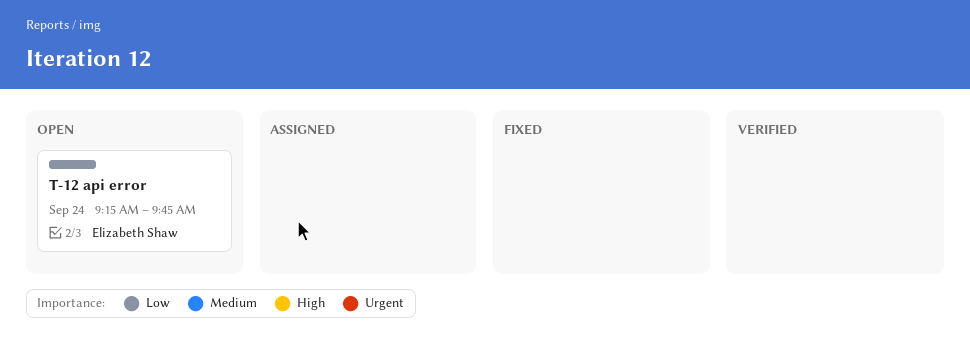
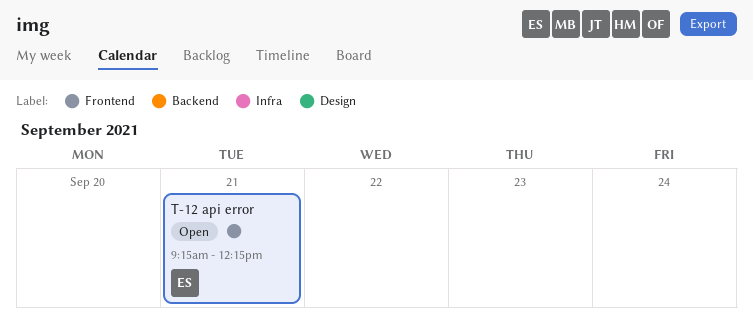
T-12, day: Sep 24 -> Sep 21
T-12, ends: 09:45 -> 12:15

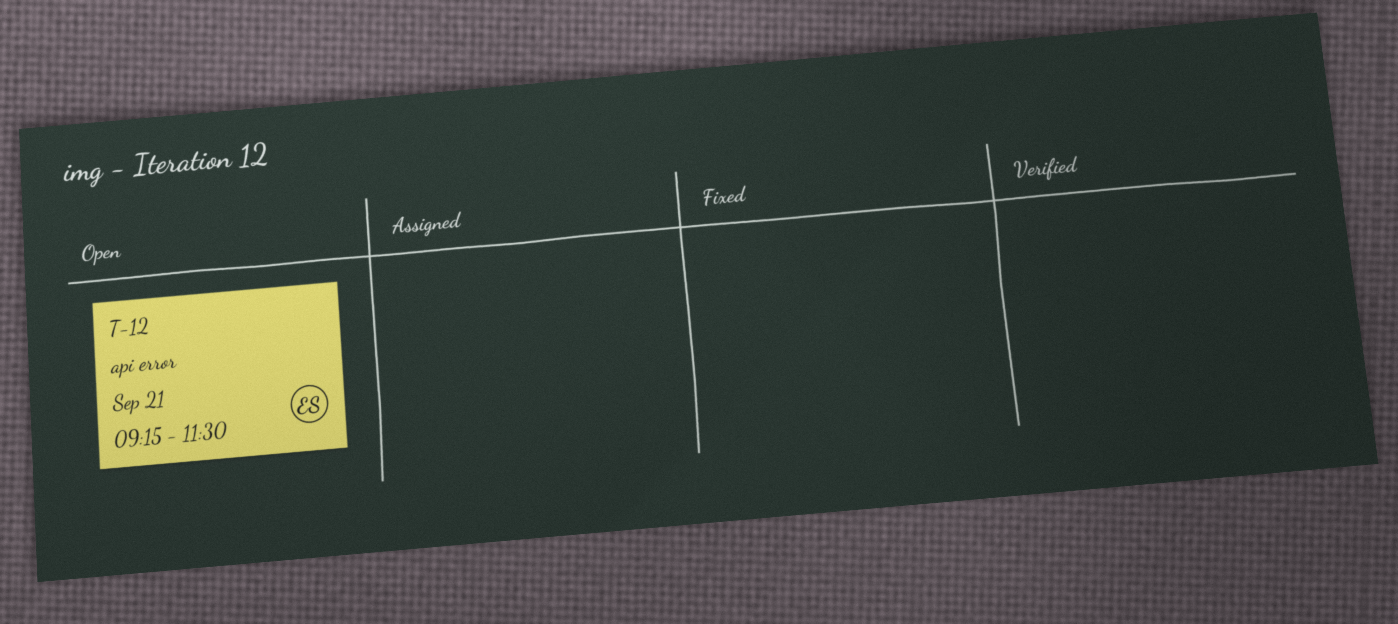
T-12, ends: 12:15 -> 11:30

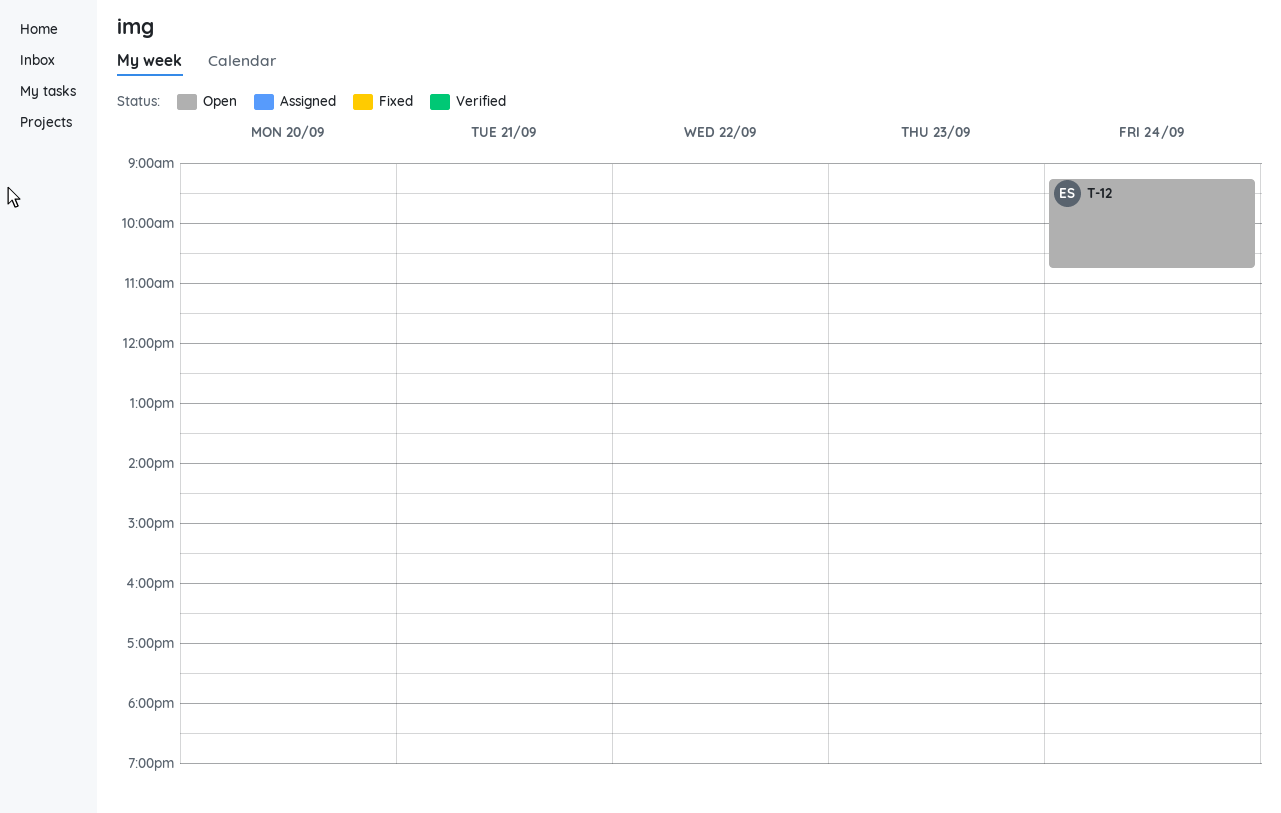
T-12, day: Sep 21 -> Sep 24
T-12, ends: 11:30 -> 10:45

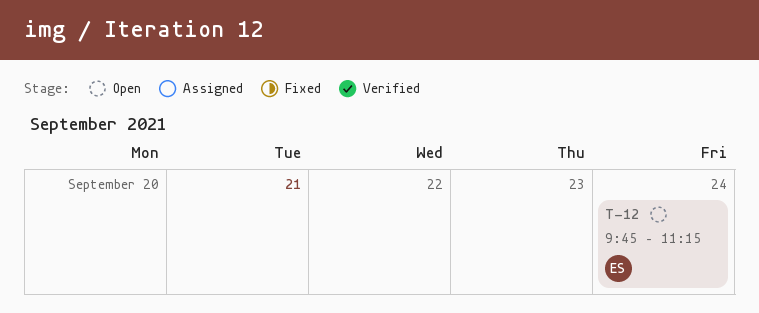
T-12, begins: 09:15 -> 09:45
T-12, ends: 10:45 -> 11:15

